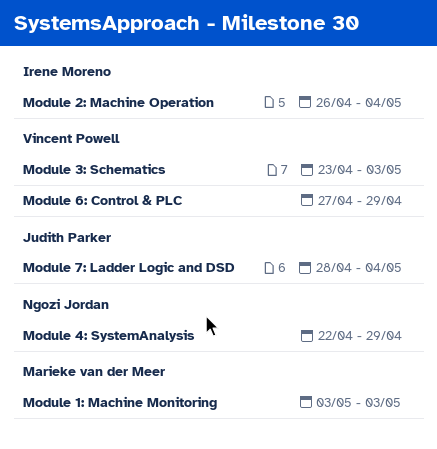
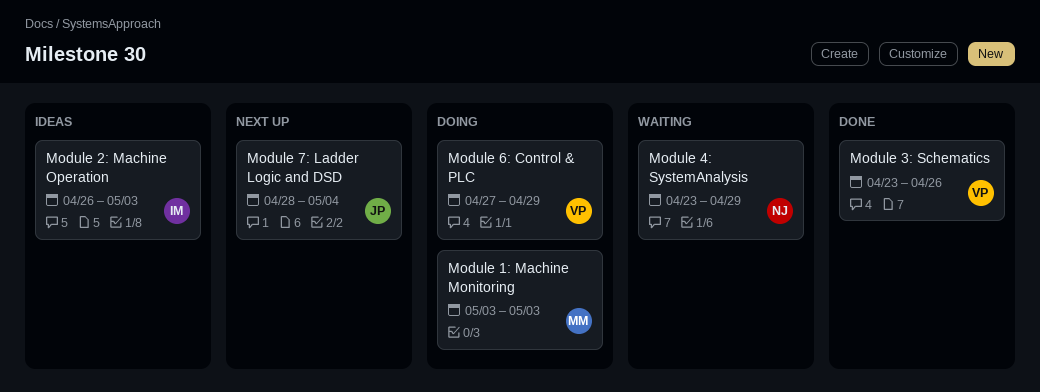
Module 2: Machine Operation, due: May 4 -> May 3
Module 3: Schematics, due: May 3 -> Apr 26
Module 4: SystemAnalysis, start: Apr 22 -> Apr 23

